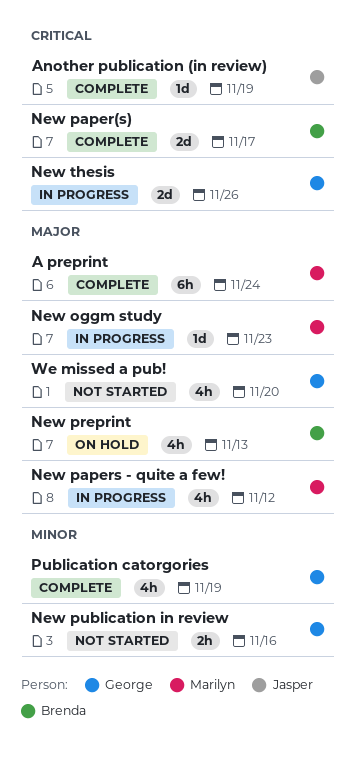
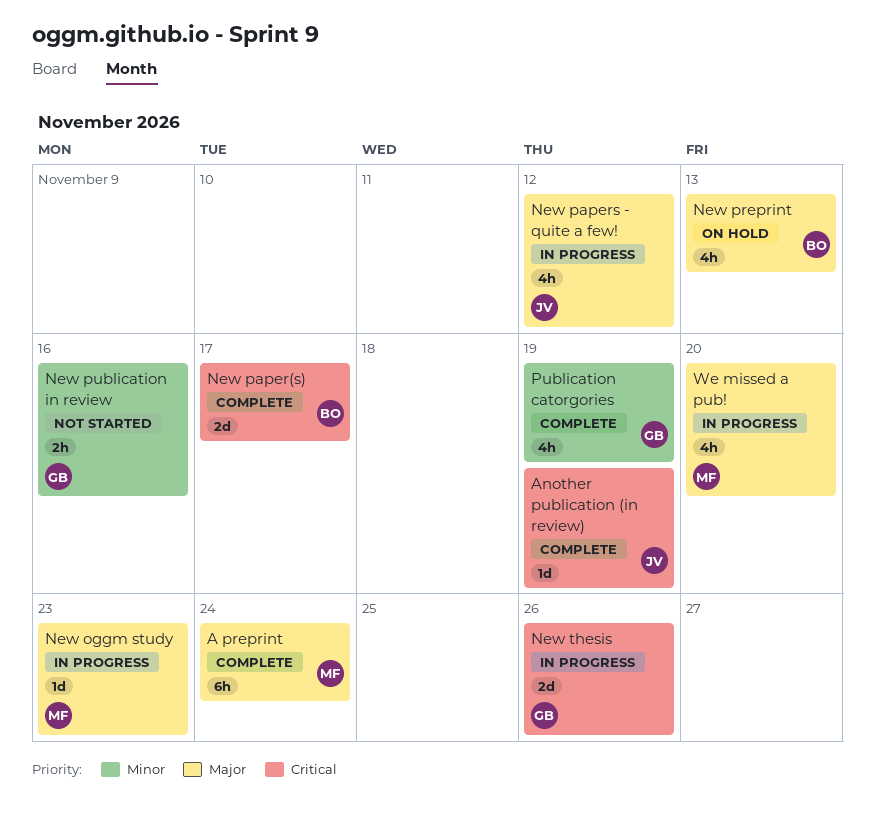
New papers - quite a few!, owner: Marilyn -> Jasper
We missed a pub!, status: Not started -> In progress
We missed a pub!, owner: George -> Marilyn

